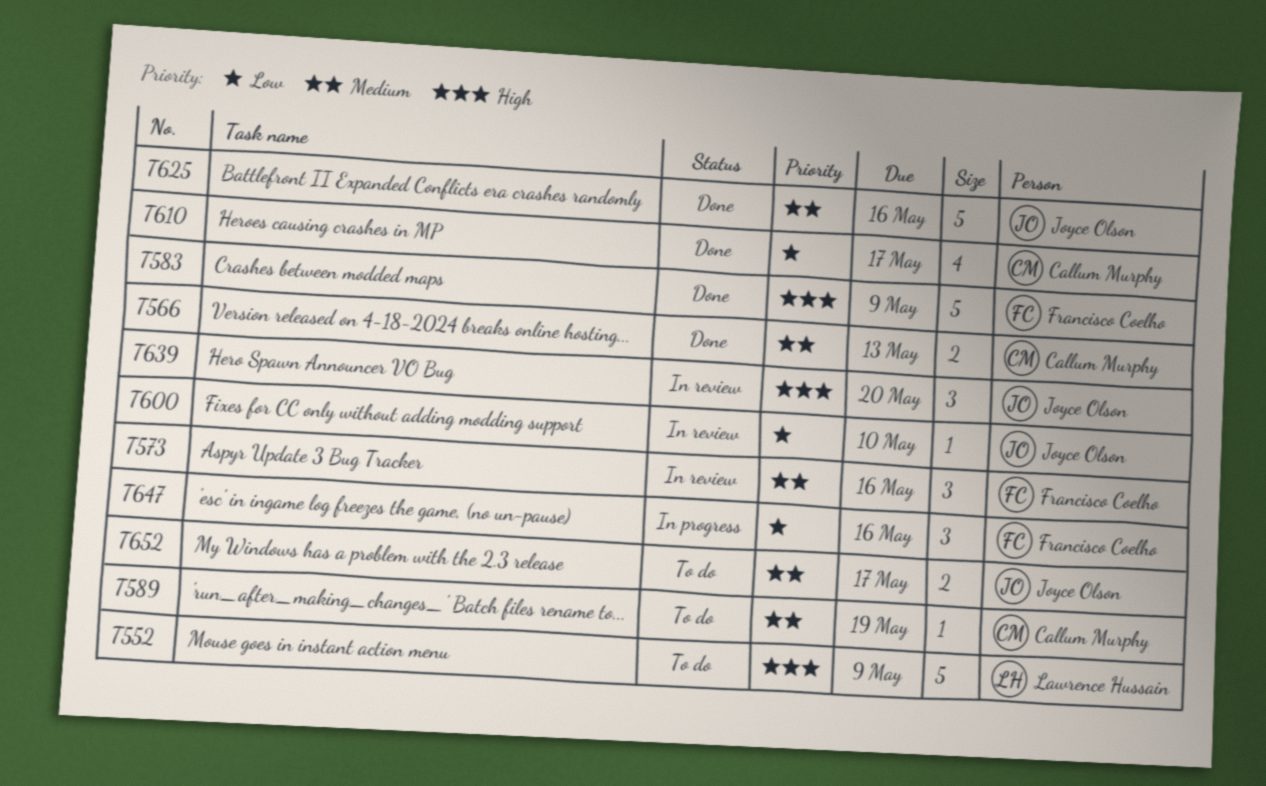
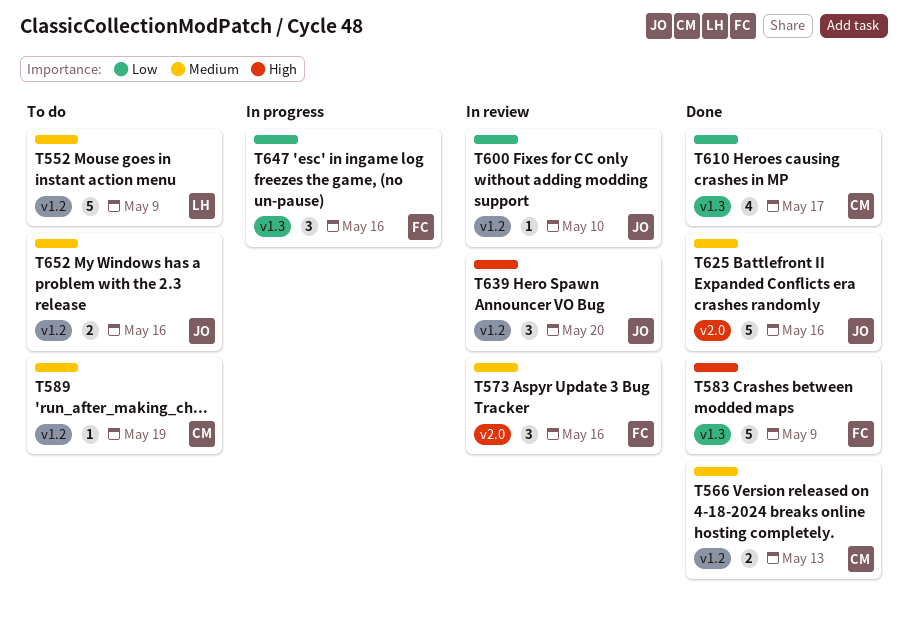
T552, priority: High -> Medium
T652, due: May 17 -> May 16

